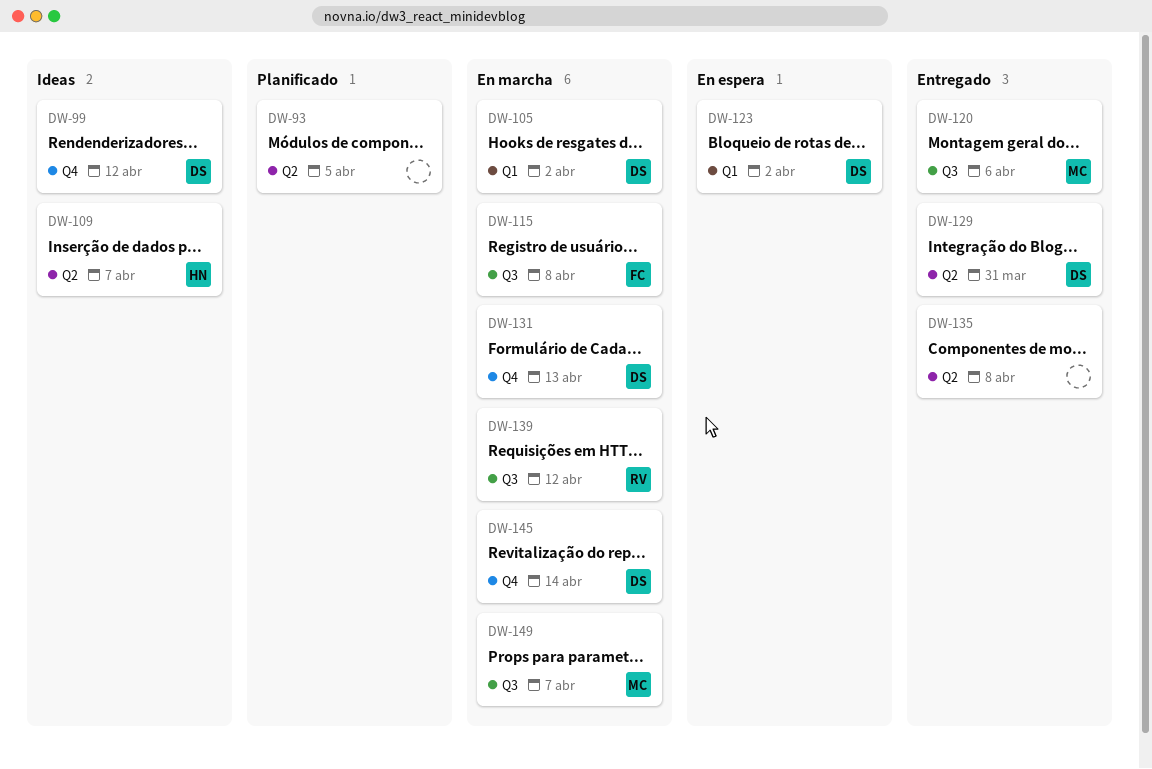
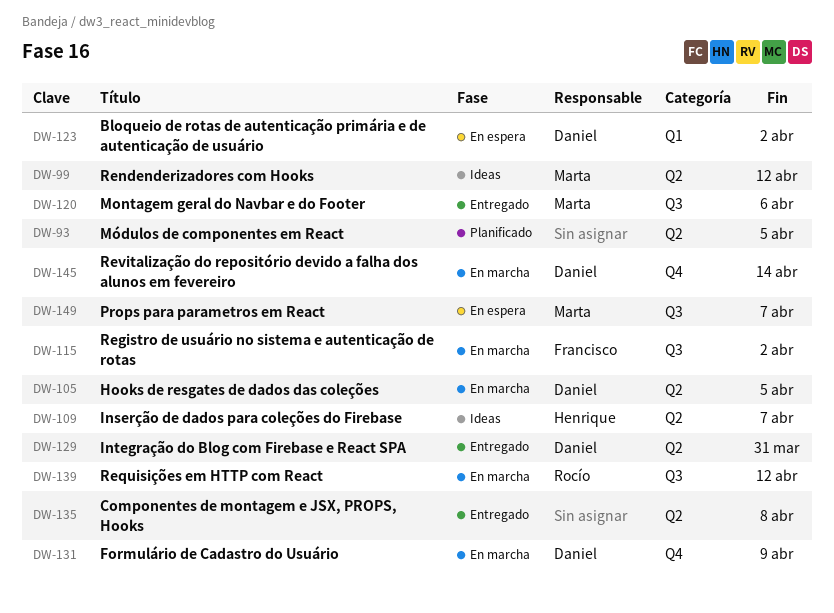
DW-99, owner: Daniel -> Marta
DW-99, label: Q4 -> Q2
DW-105, label: Q1 -> Q2
DW-105, due: Apr 2 -> Apr 5
DW-115, due: Apr 8 -> Apr 2
DW-131, due: Apr 13 -> Apr 9
DW-149, status: En marcha -> En espera

